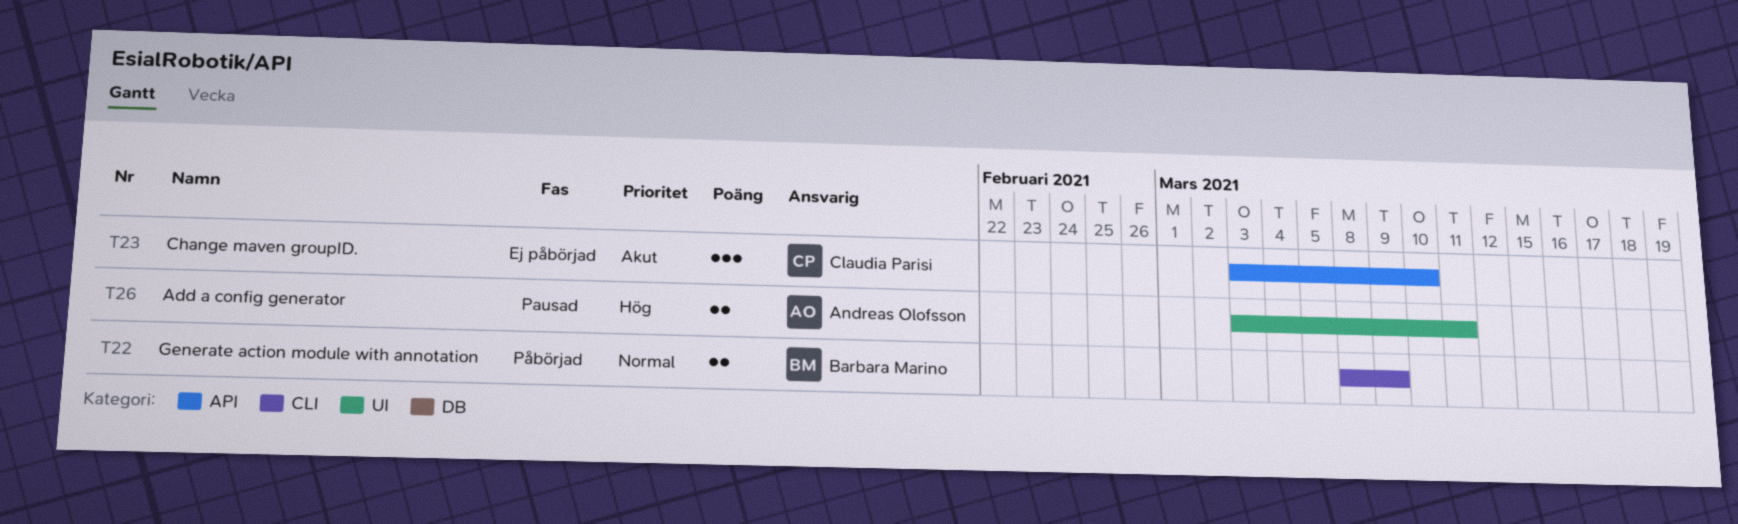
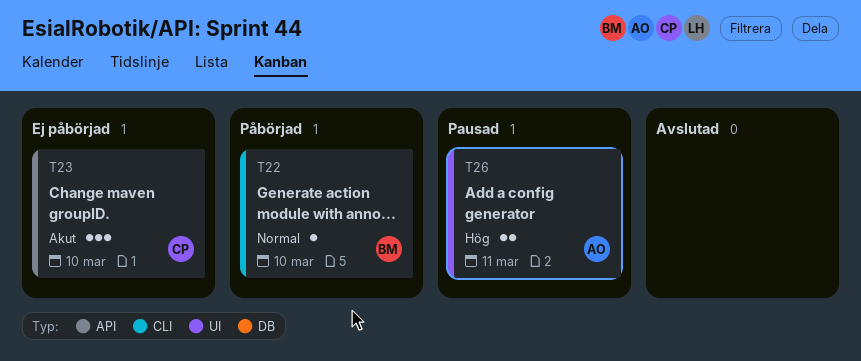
T22, estimate: 2 -> 1
T22, due: Mar 9 -> Mar 10

